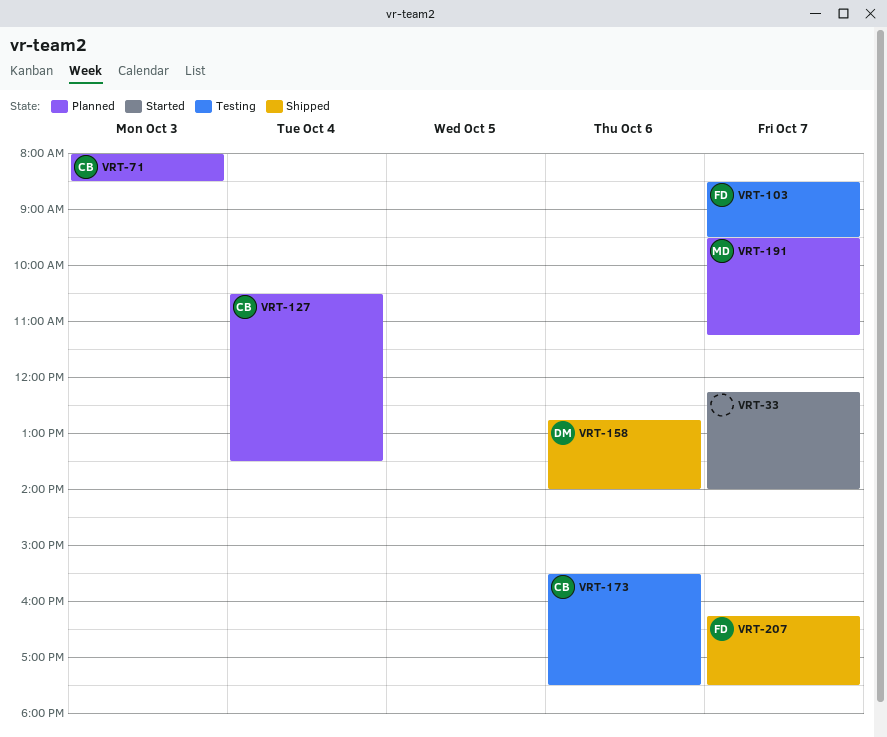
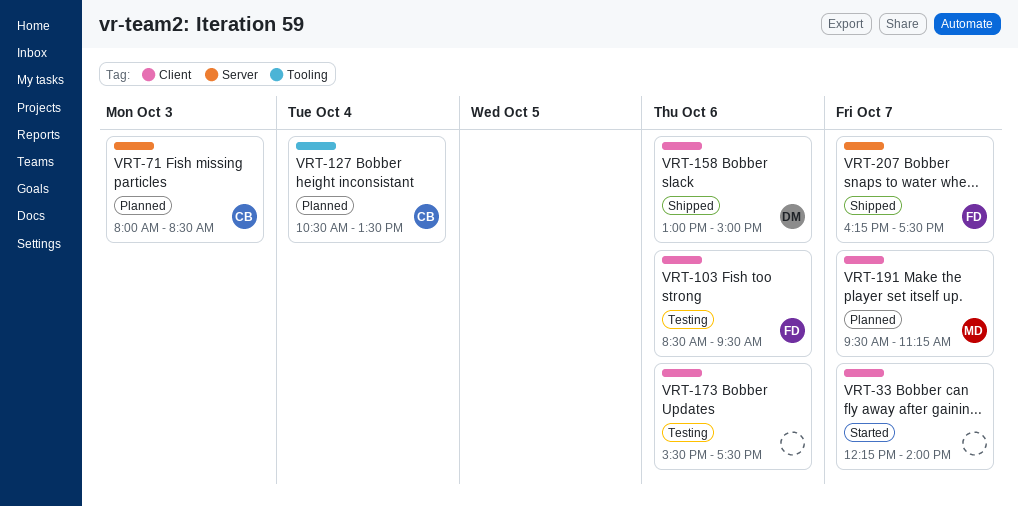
VRT-103, day: Oct 7 -> Oct 6
VRT-158, begins: 12:45 -> 13:00
VRT-158, ends: 14:00 -> 15:00
VRT-173, owner: CB -> none

